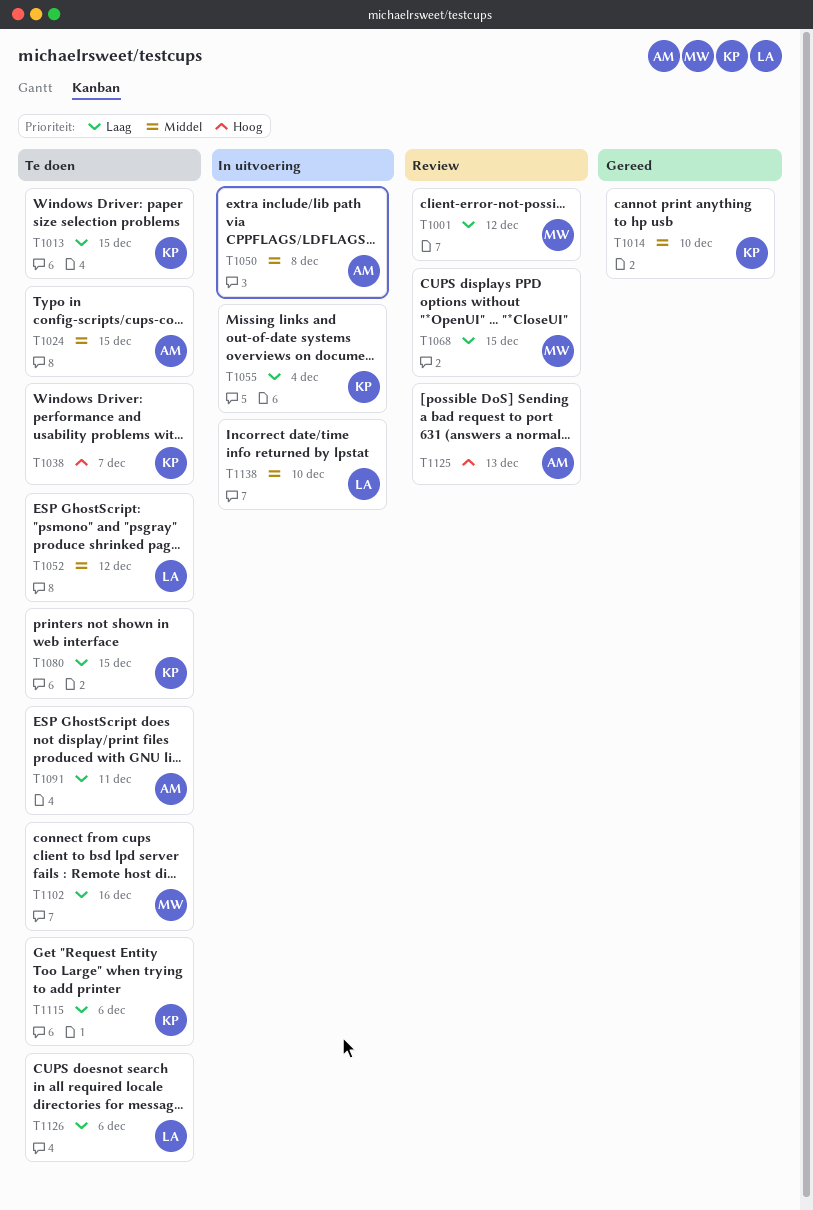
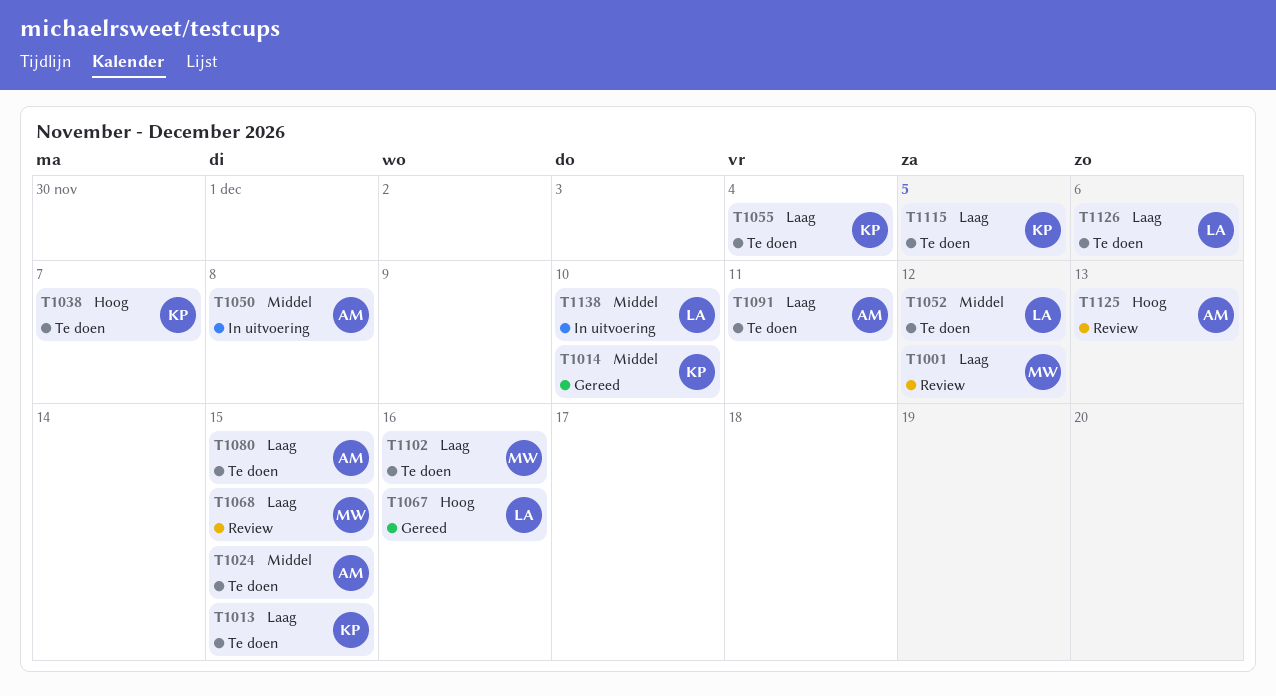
T1055, status: In uitvoering -> Te doen
T1067: none -> present
T1080, owner: KP -> AM
T1115, due: Dec 6 -> Dec 5

